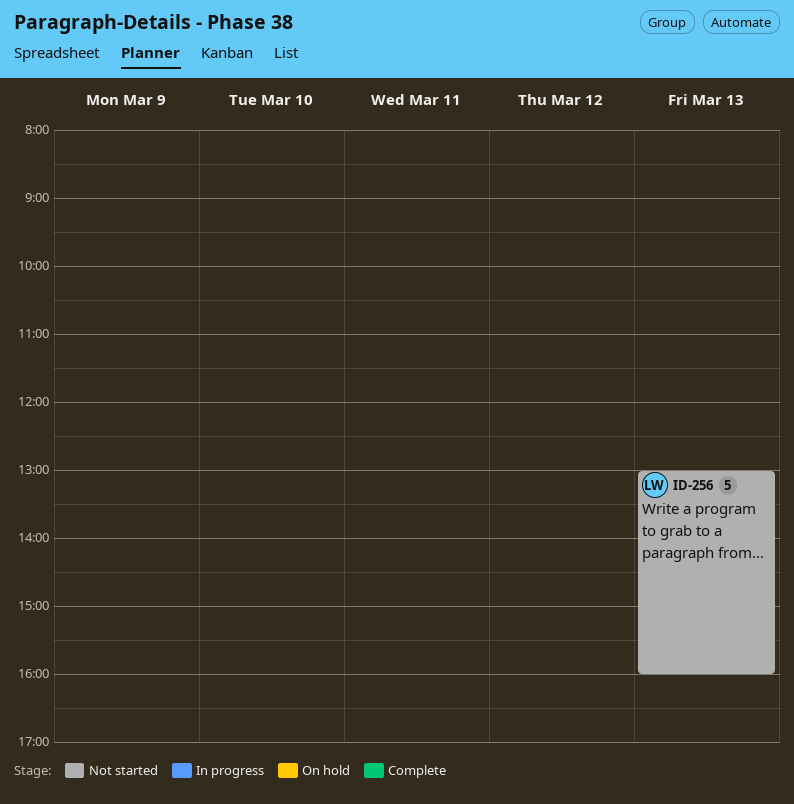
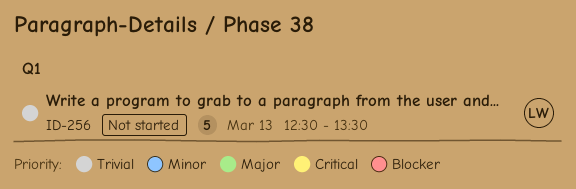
ID-256, begins: 13:00 -> 12:30
ID-256, ends: 16:00 -> 13:30

